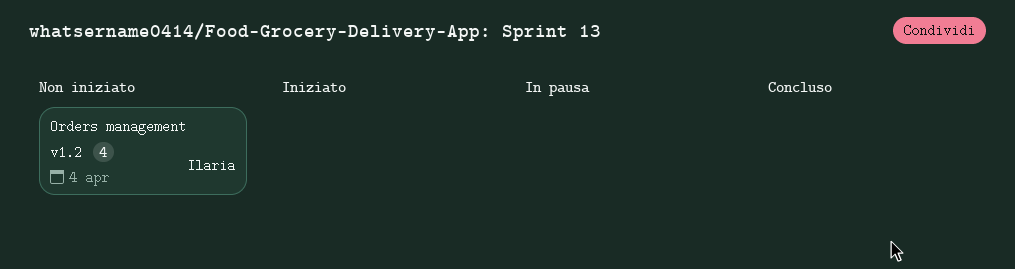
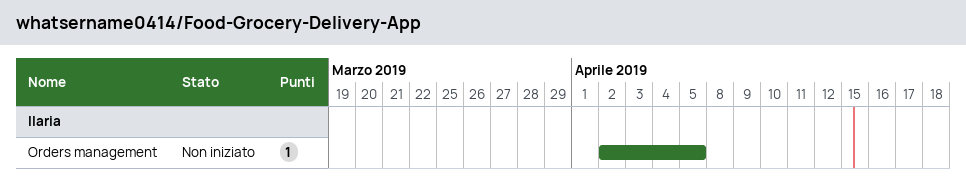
Orders management, estimate: 4 -> 1
Orders management, due: Apr 4 -> Apr 5

